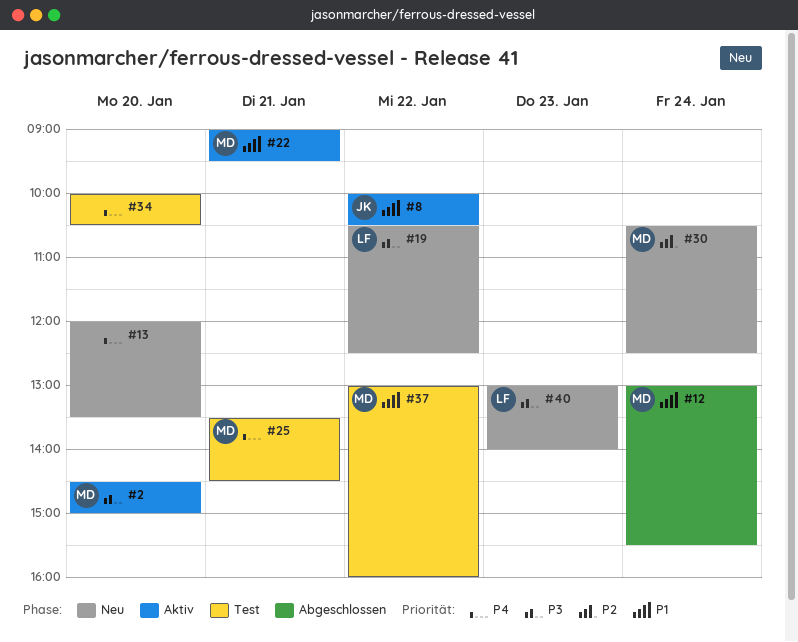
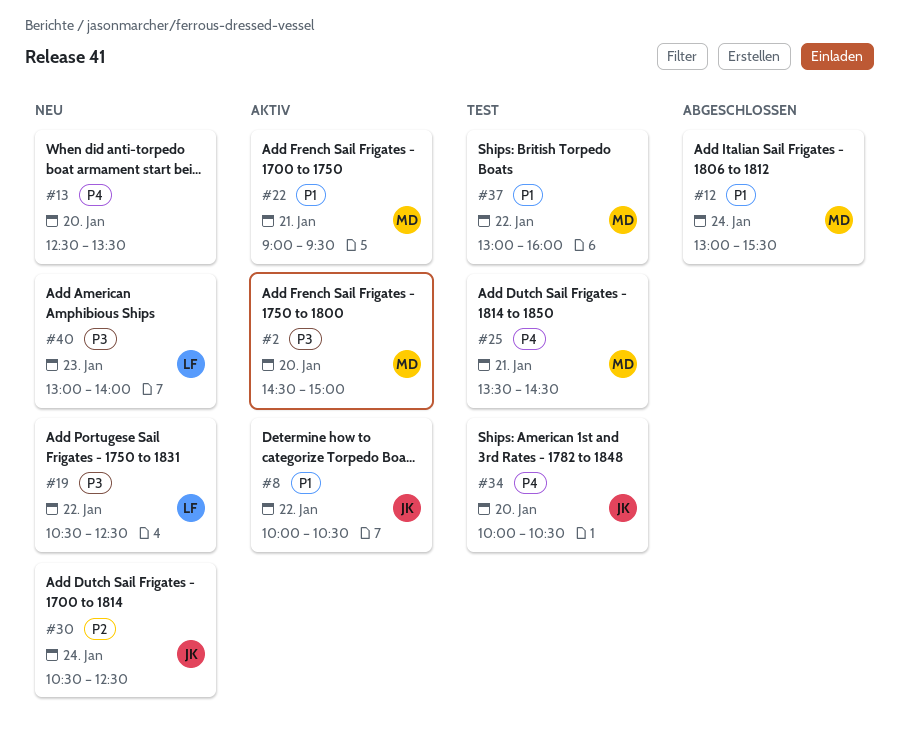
#13, begins: 12:00 -> 12:30
#30, owner: MD -> JK
#34, owner: none -> JK

